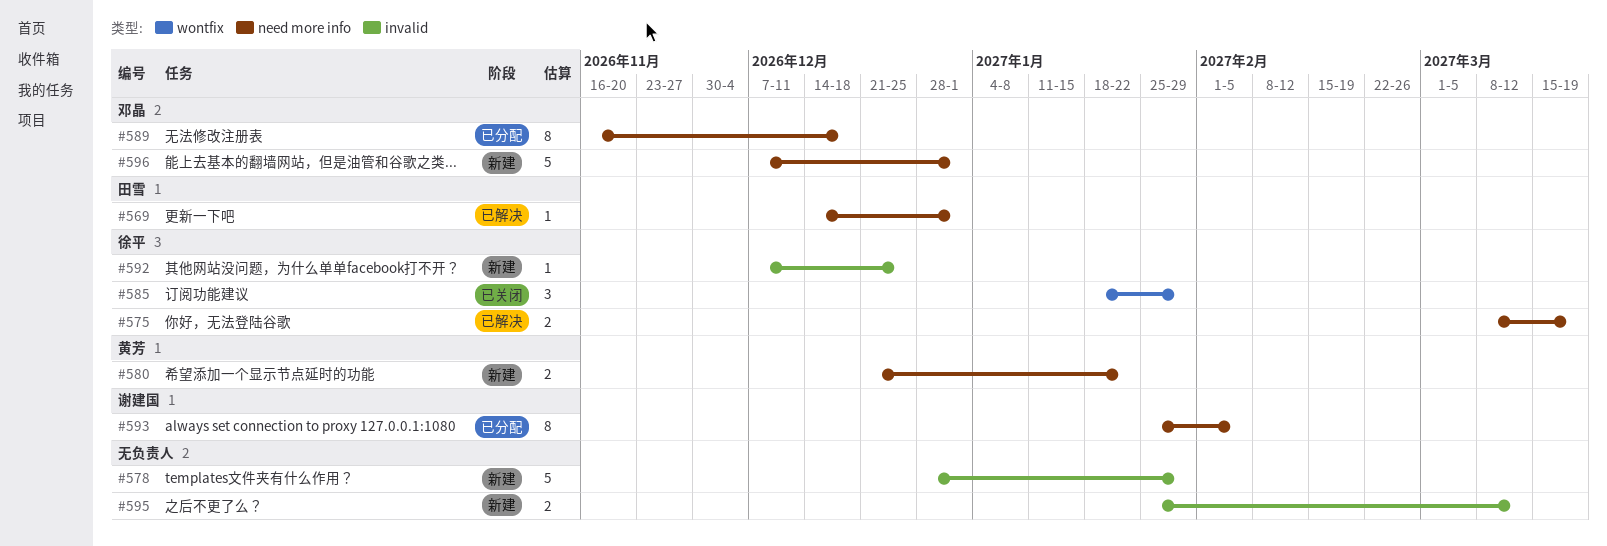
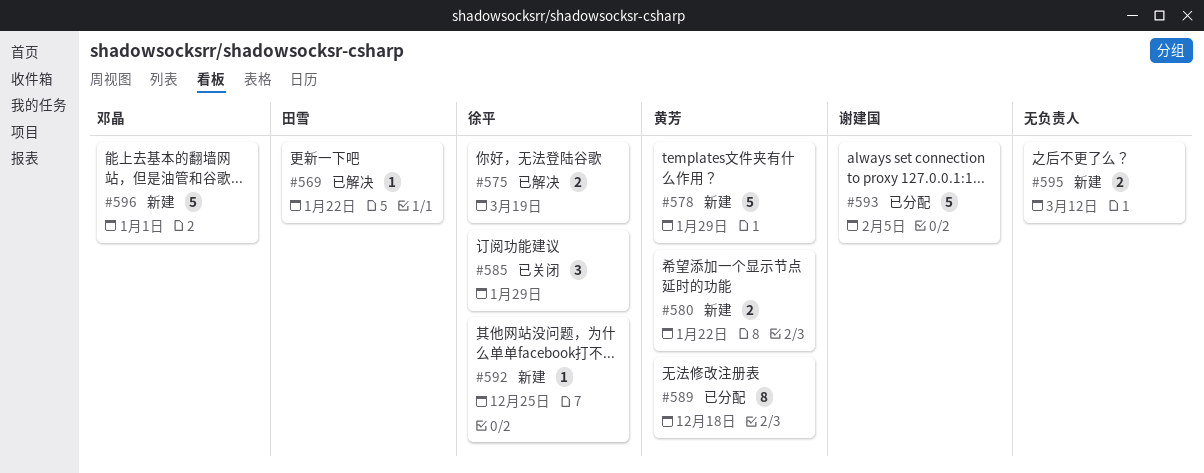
#569, due: Jan 1 -> Jan 22
#578, owner: none -> 黄芳
#589, owner: 邓晶 -> 黄芳
#593, estimate: 8 -> 5

